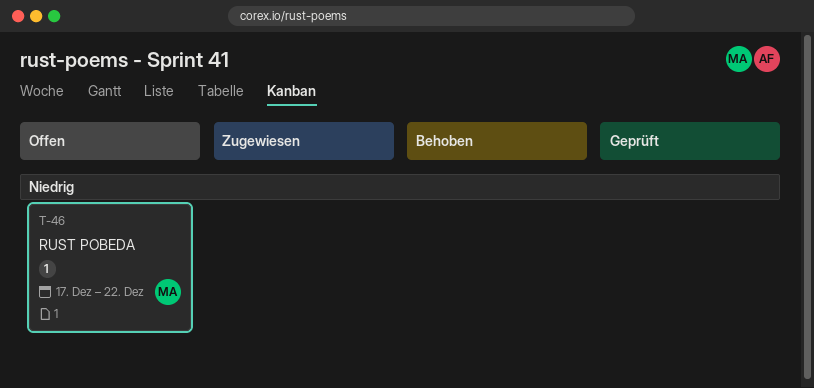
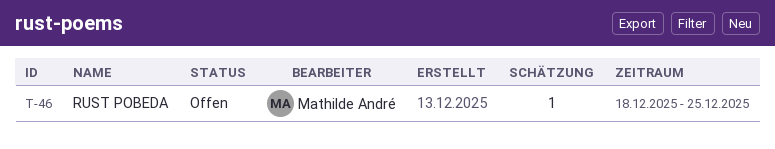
T-46, start: Dec 17 -> Dec 18
T-46, due: Dec 22 -> Dec 25

